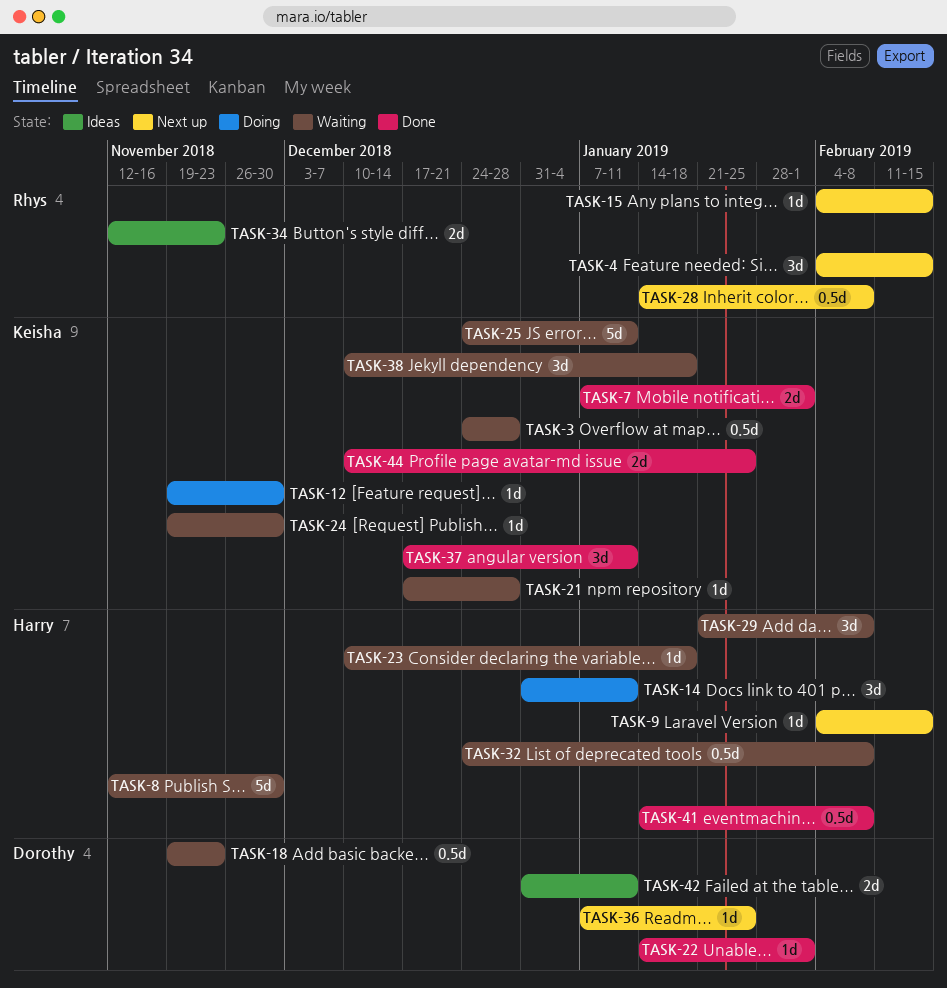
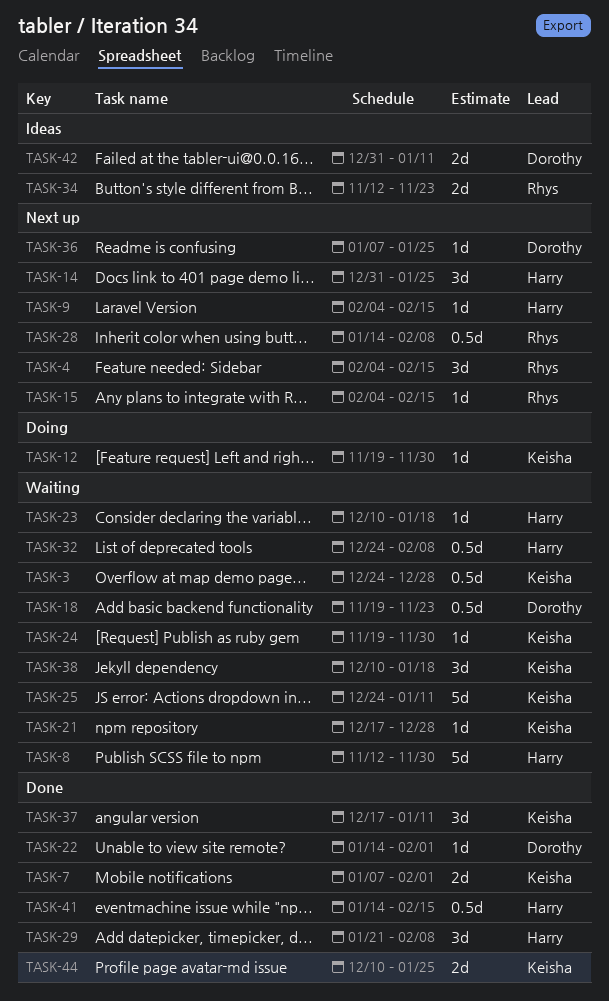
TASK-14, status: Doing -> Next up
TASK-14, due: Jan 11 -> Jan 25
TASK-29, status: Waiting -> Done
TASK-41, due: Feb 8 -> Feb 15

